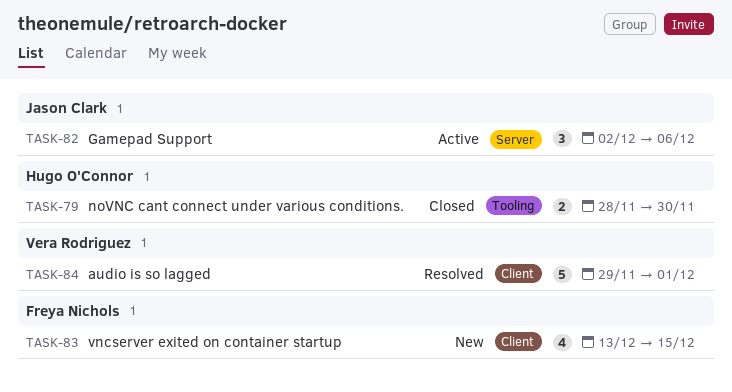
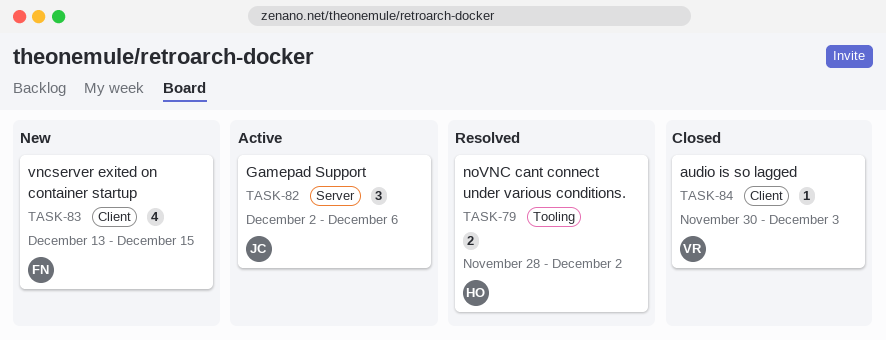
TASK-79, status: Closed -> Resolved
TASK-79, due: Nov 30 -> Dec 2
TASK-84, status: Resolved -> Closed
TASK-84, estimate: 5 -> 1
TASK-84, start: Nov 29 -> Nov 30
TASK-84, due: Dec 1 -> Dec 3

